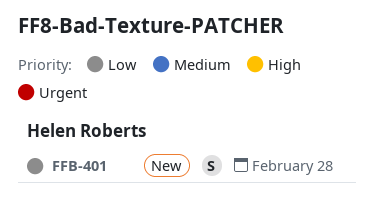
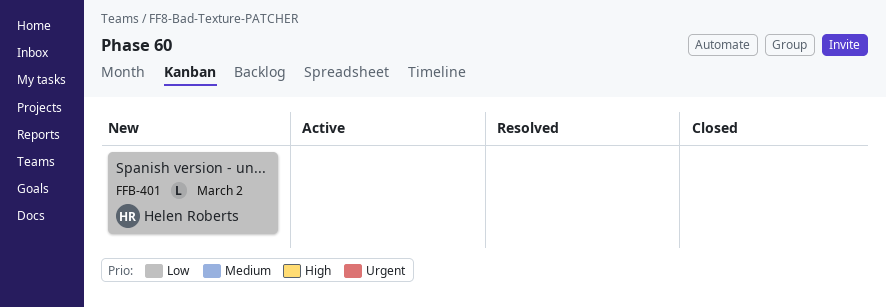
FFB-401, estimate: S -> L
FFB-401, due: Feb 28 -> Mar 2

